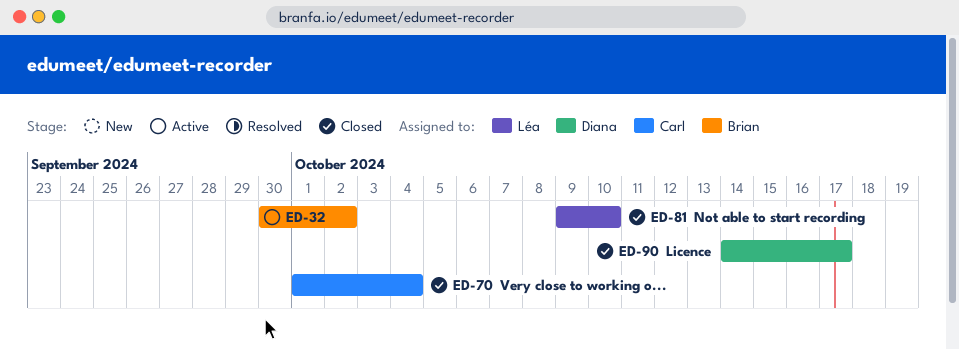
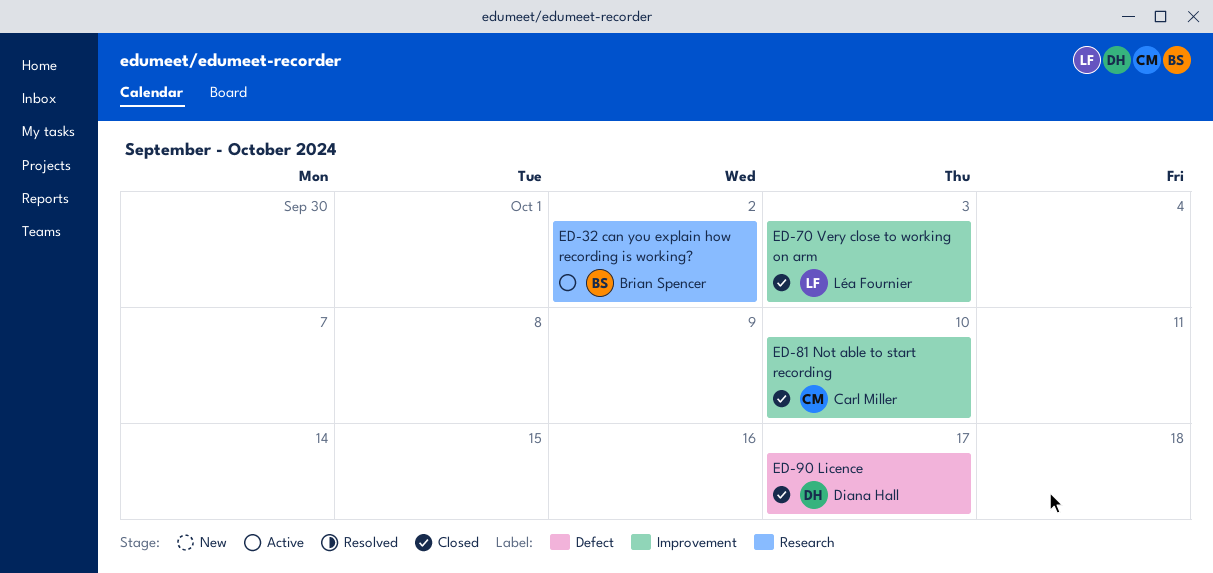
ED-70, owner: Carl Miller -> Léa Fournier
ED-70, due: Oct 4 -> Oct 3
ED-81, owner: Léa Fournier -> Carl Miller

